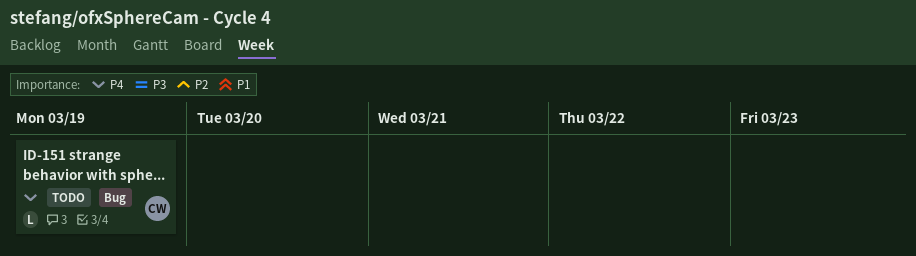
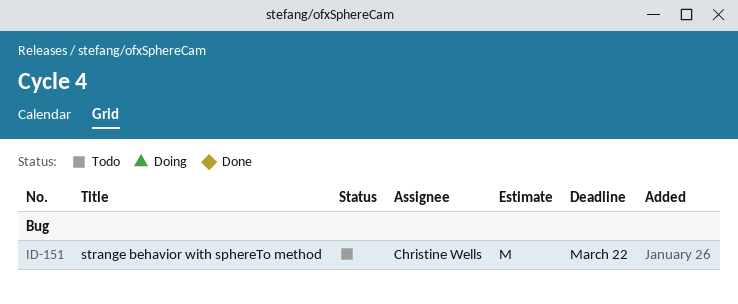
ID-151, estimate: L -> M
ID-151, due: Mar 19 -> Mar 22

